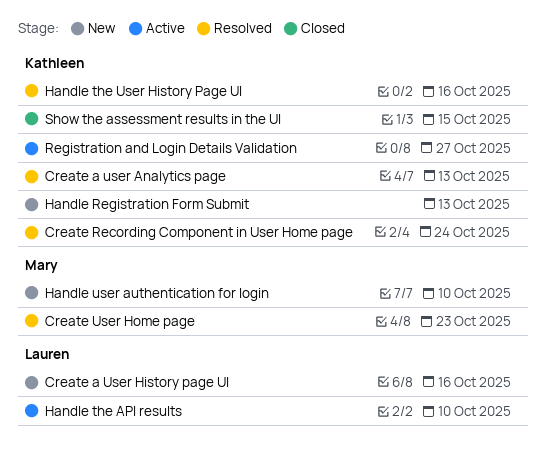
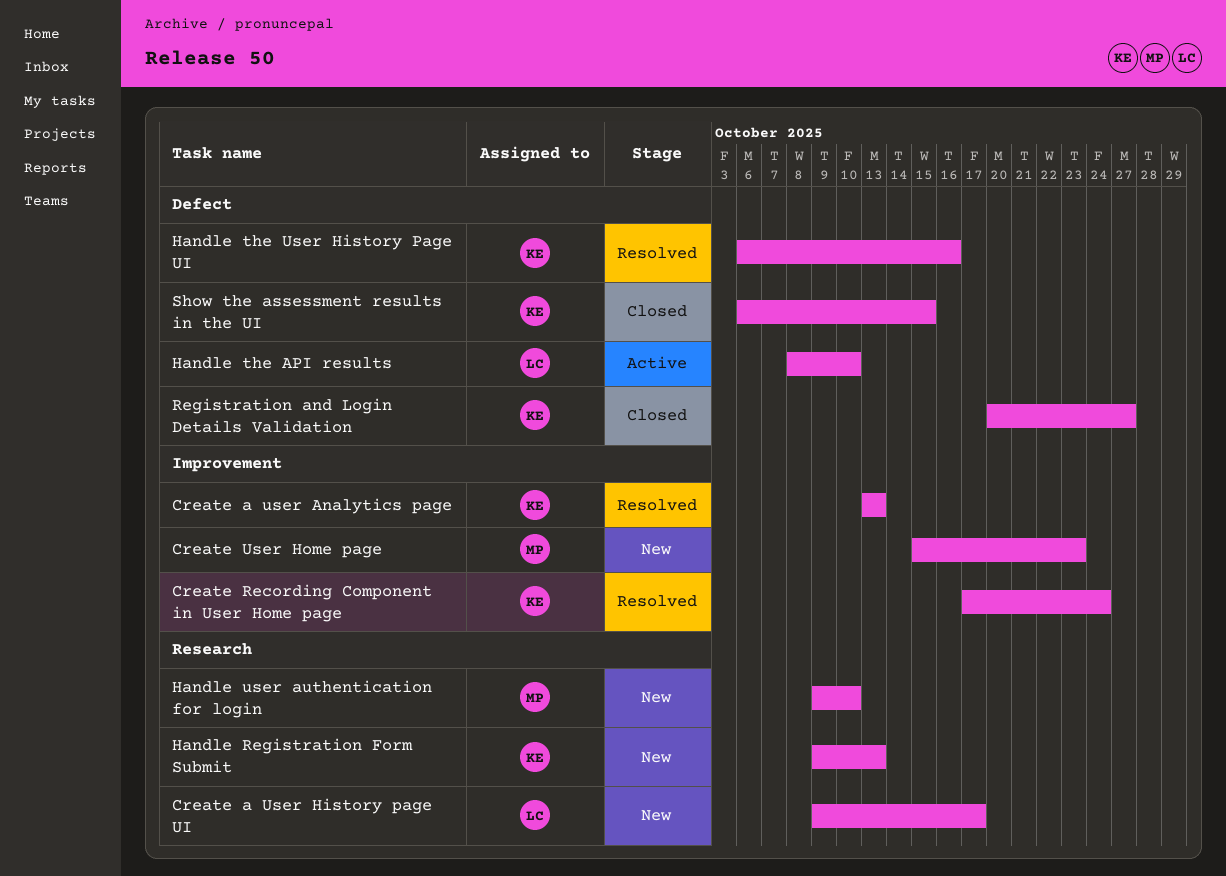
Create a User History page UI, due: Oct 16 -> Oct 17
Create User Home page, status: Resolved -> New
Registration and Login Details Validation, status: Active -> Closed

